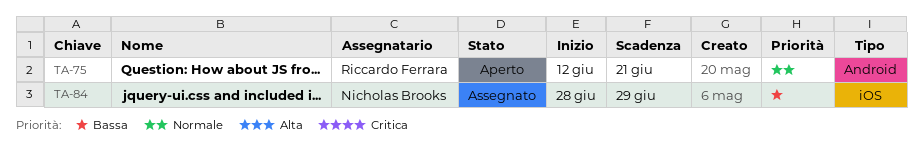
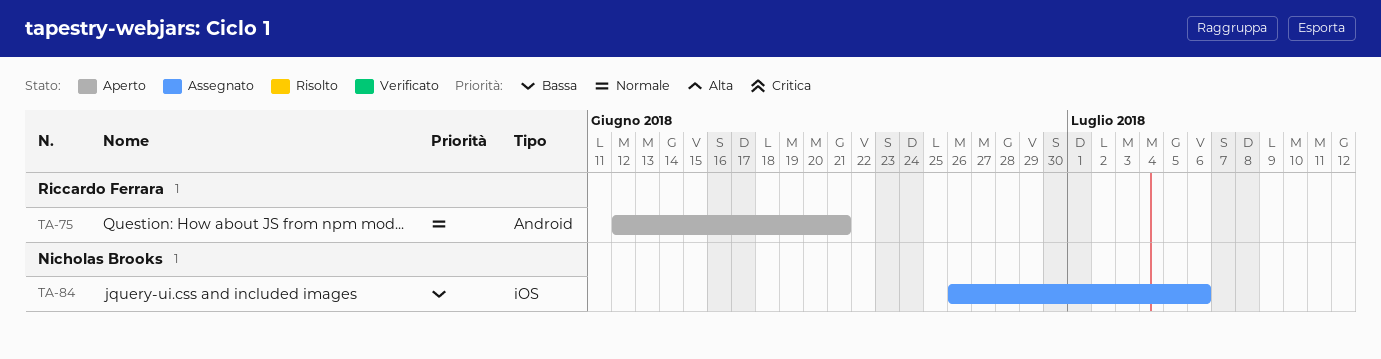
TA-84, start: Jun 28 -> Jun 26
TA-84, due: Jun 29 -> Jul 6

